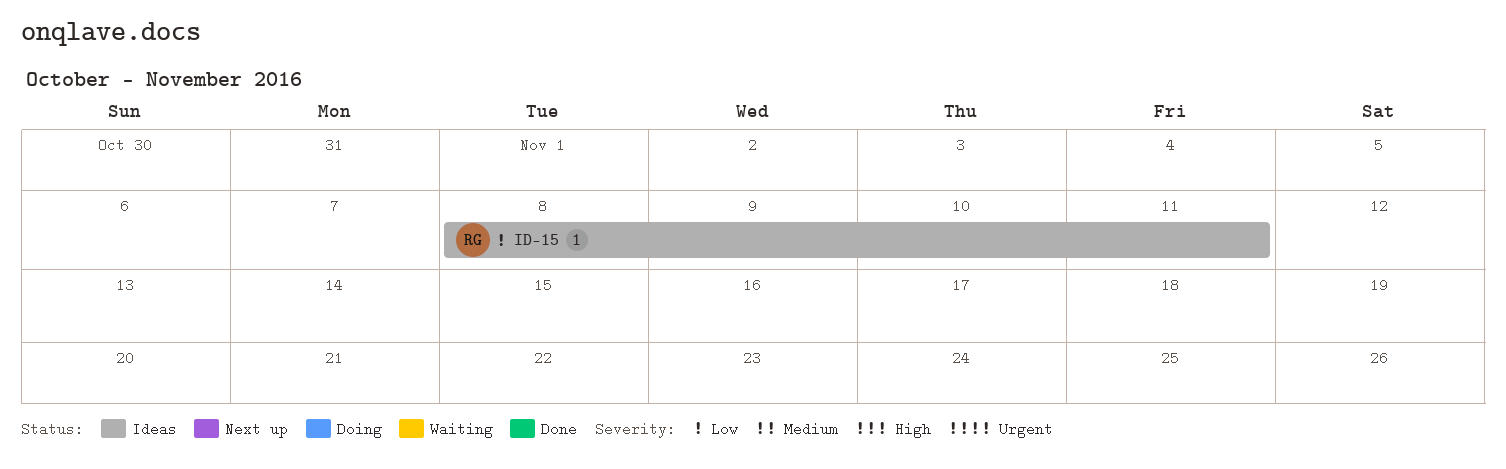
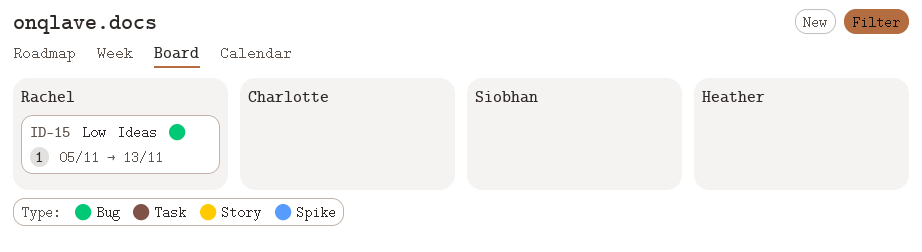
ID-15, start: Nov 8 -> Nov 5
ID-15, due: Nov 11 -> Nov 13

